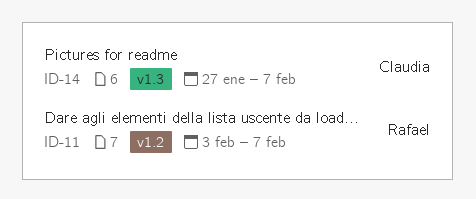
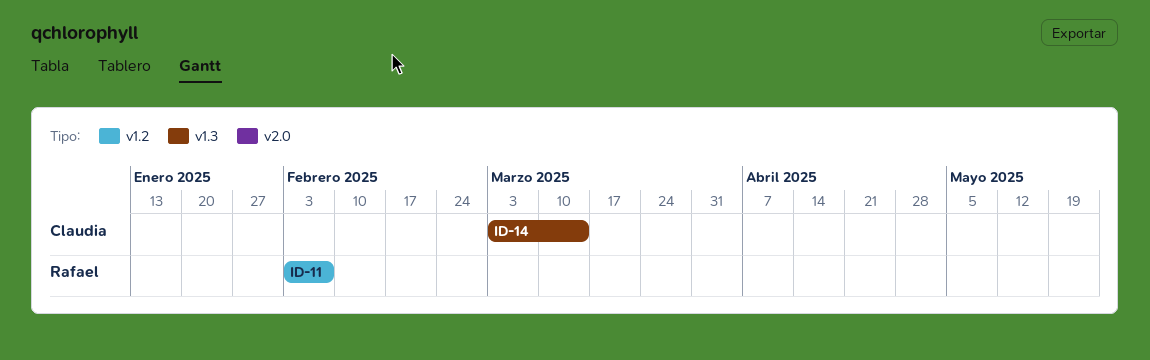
ID-14, start: Jan 27 -> Mar 3
ID-14, due: Feb 7 -> Mar 14

